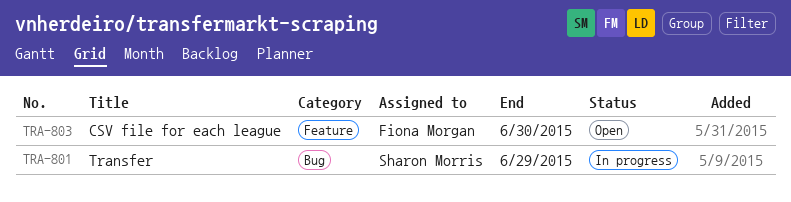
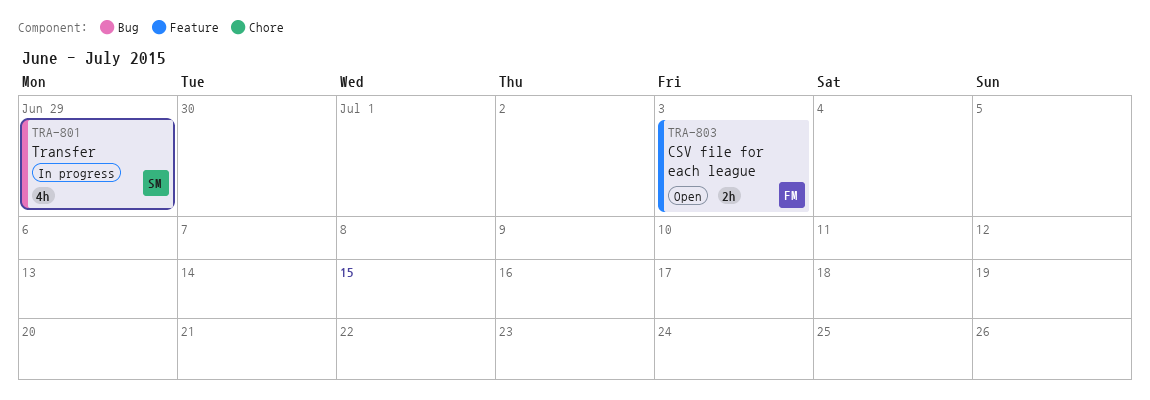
TRA-803, due: Jun 30 -> Jul 3

